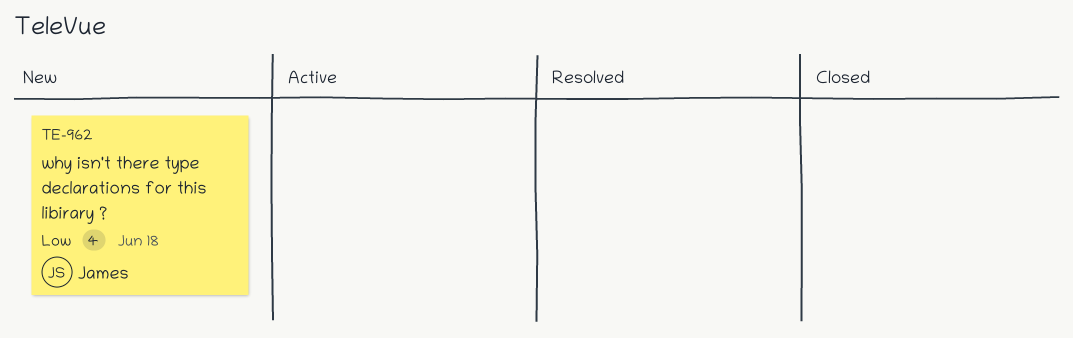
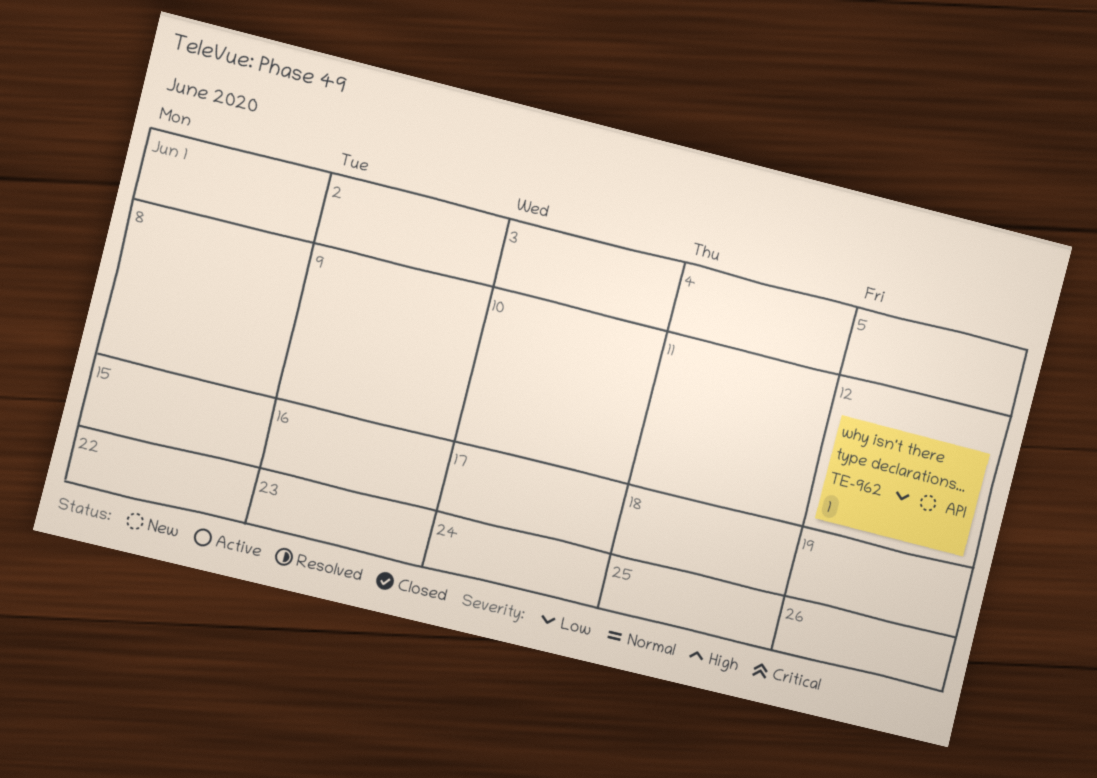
TE-962, estimate: 4 -> 1
TE-962, due: Jun 18 -> Jun 12

